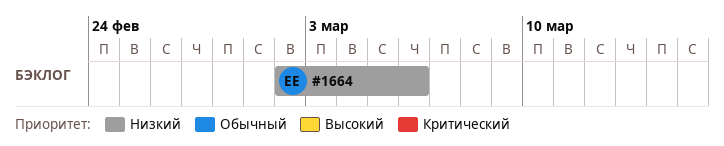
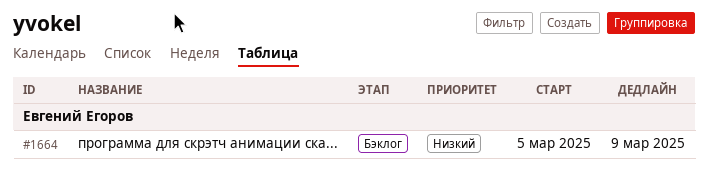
#1664, start: Mar 2 -> Mar 5
#1664, due: Mar 6 -> Mar 9

